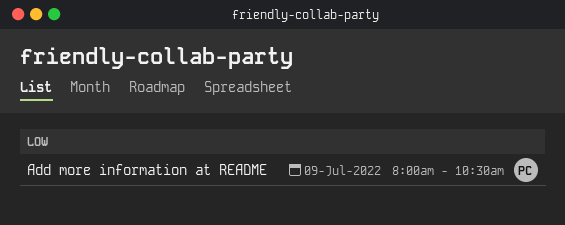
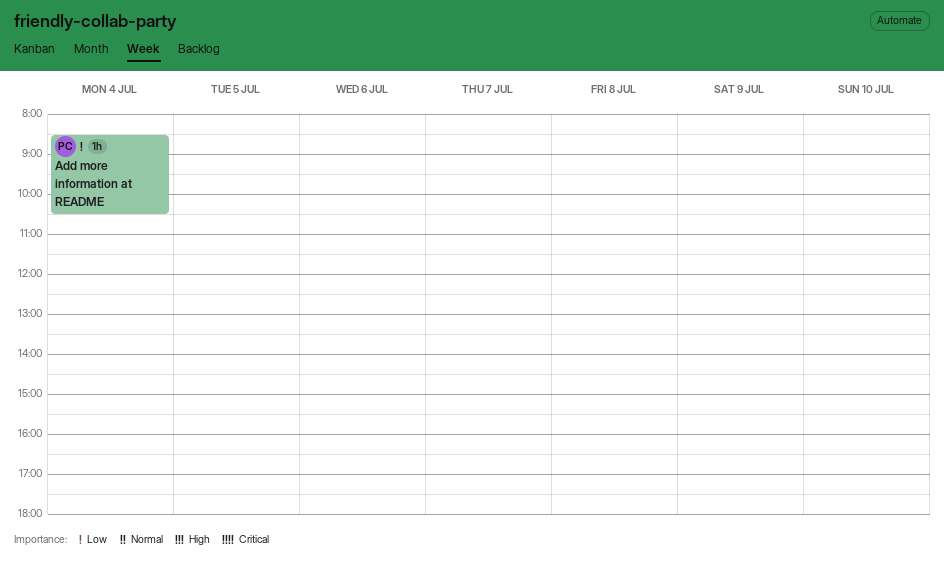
Add more information at README, day: Jul 9 -> Jul 4
Add more information at README, begins: 08:00 -> 08:30

